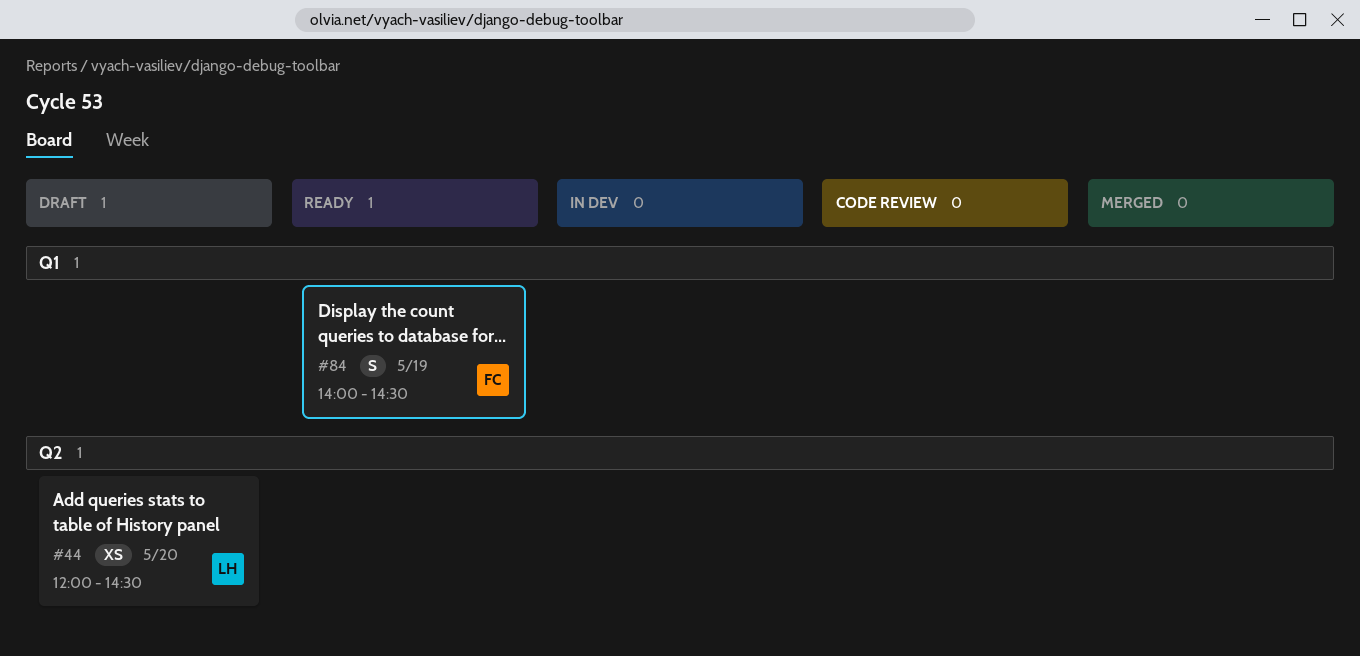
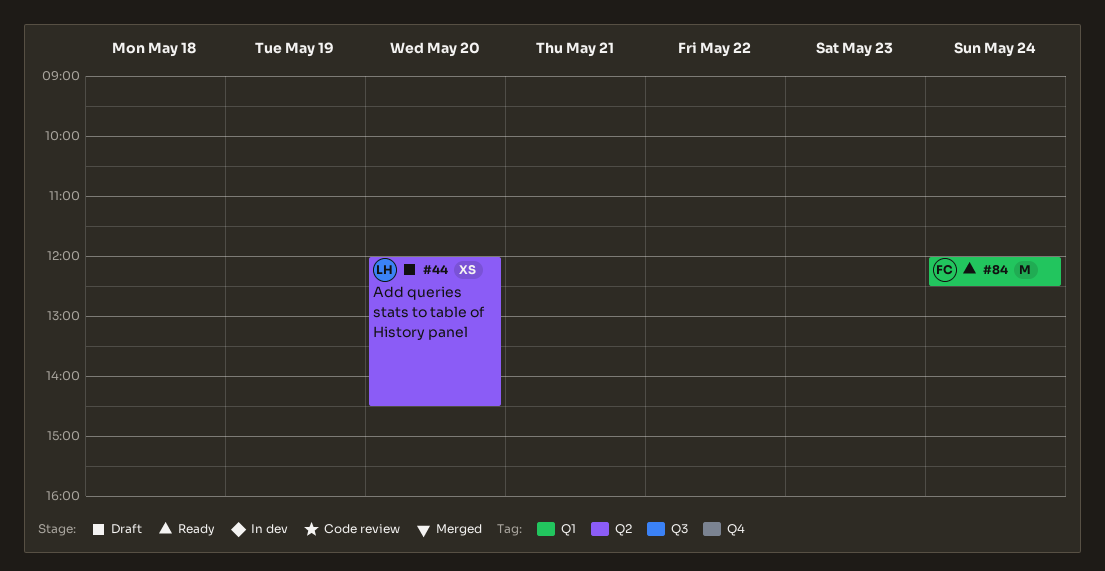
#84, estimate: S -> M
#84, day: May 19 -> May 24
#84, begins: 14:00 -> 12:00
#84, ends: 14:30 -> 12:30

